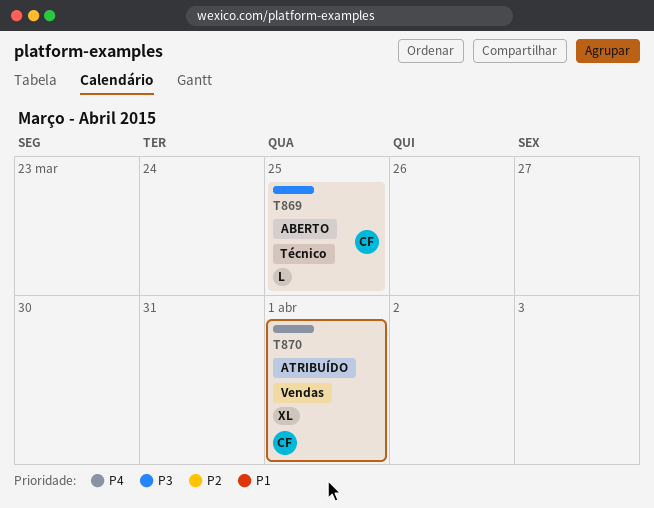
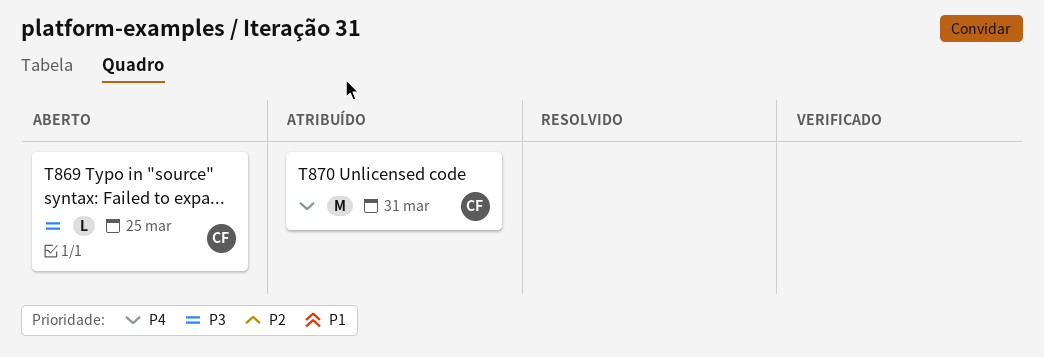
T870, estimate: XL -> M
T870, due: Apr 1 -> Mar 31

